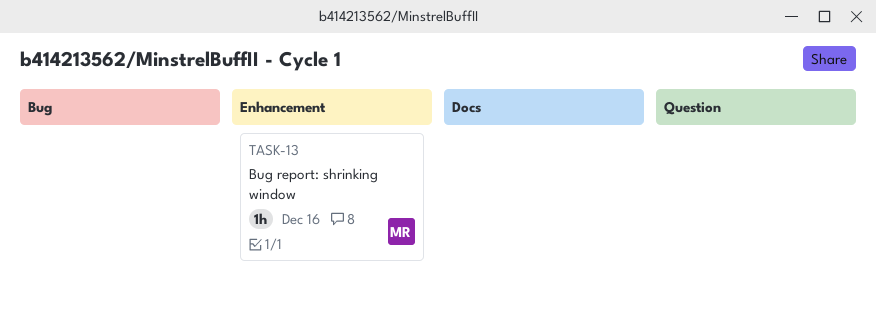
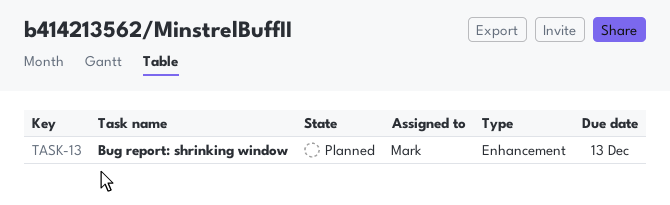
TASK-13, due: Dec 16 -> Dec 13

